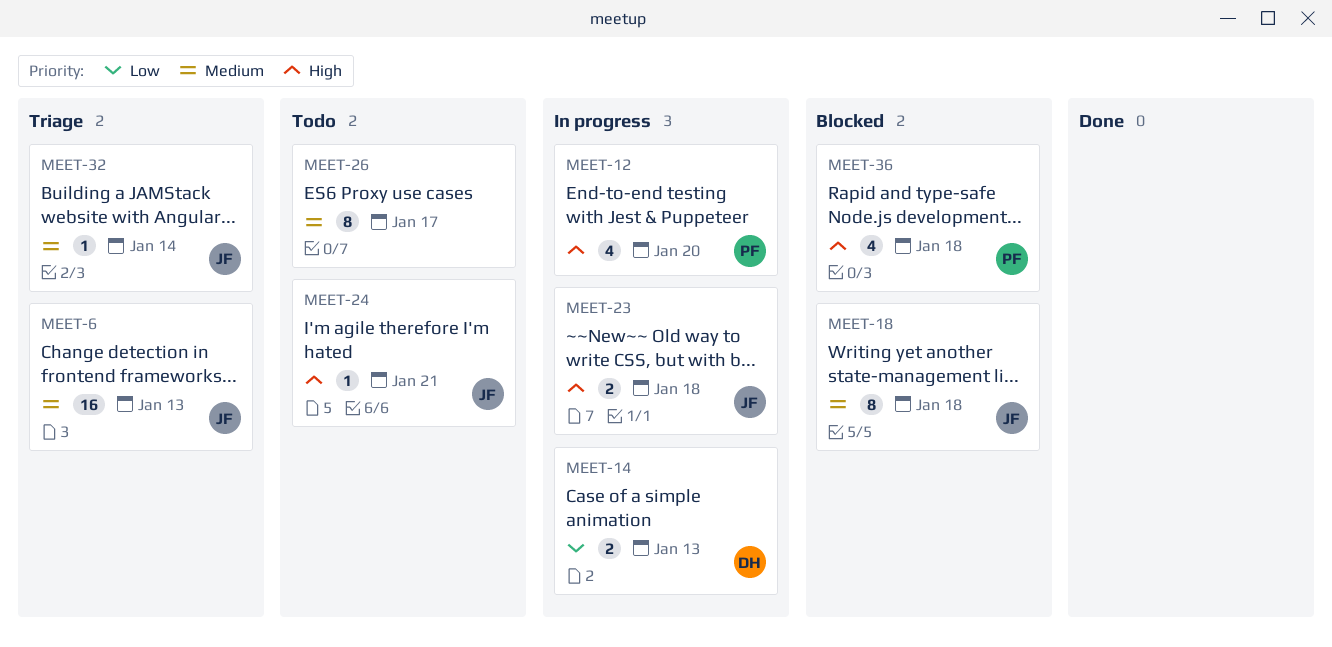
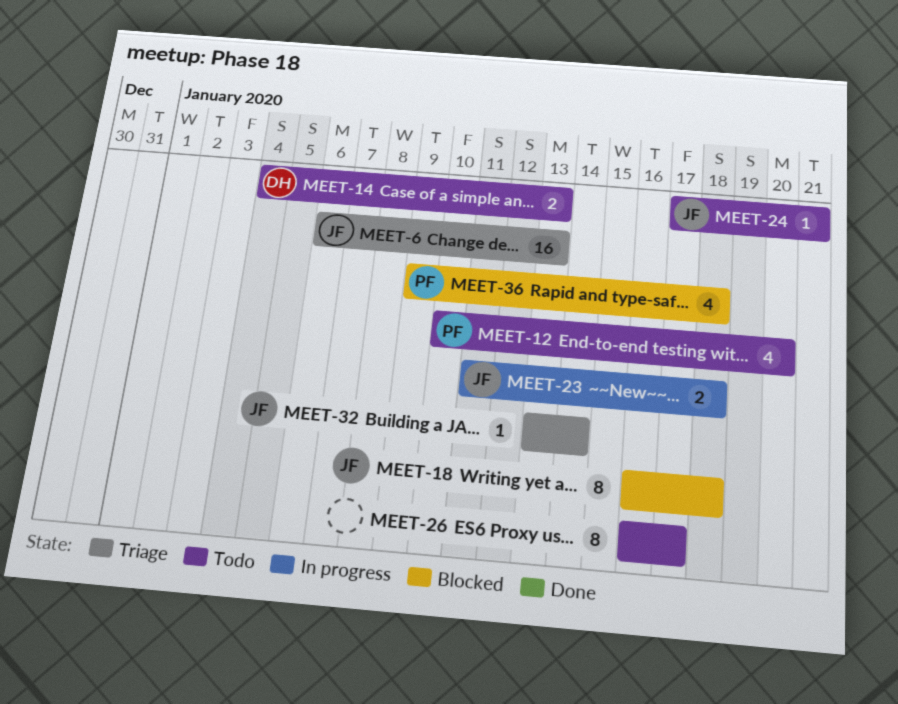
MEET-12, status: In progress -> Todo
MEET-14, status: In progress -> Todo

